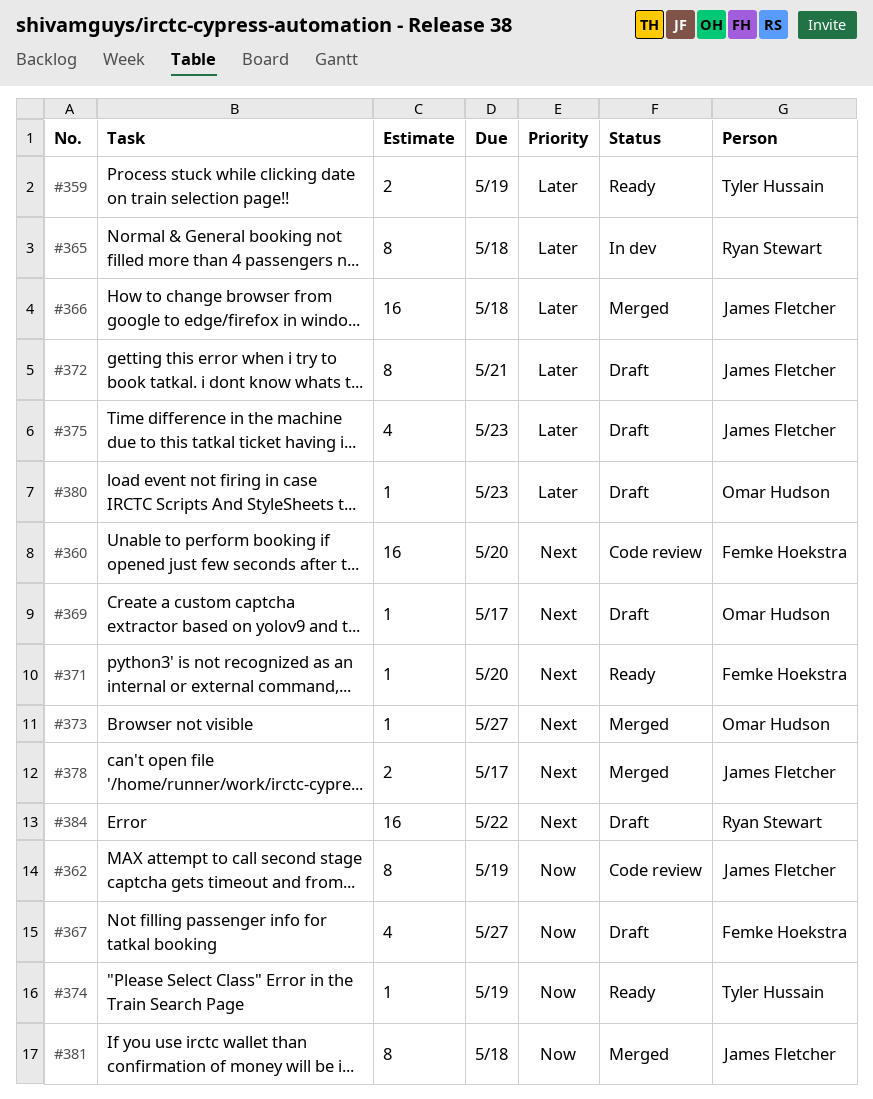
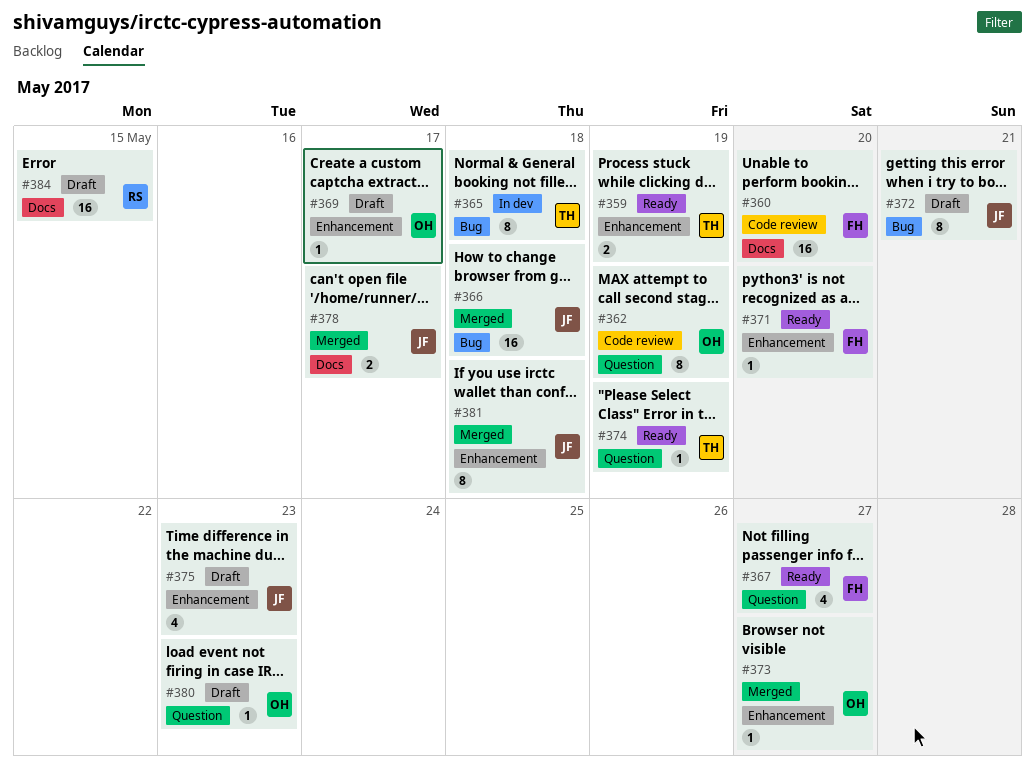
#362, owner: James Fletcher -> Omar Hudson
#365, owner: Ryan Stewart -> Tyler Hussain
#367, status: Draft -> Ready
#384, due: May 22 -> May 15

